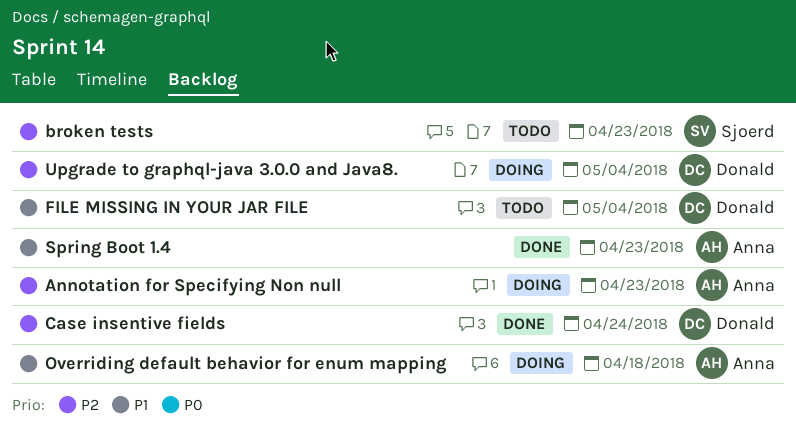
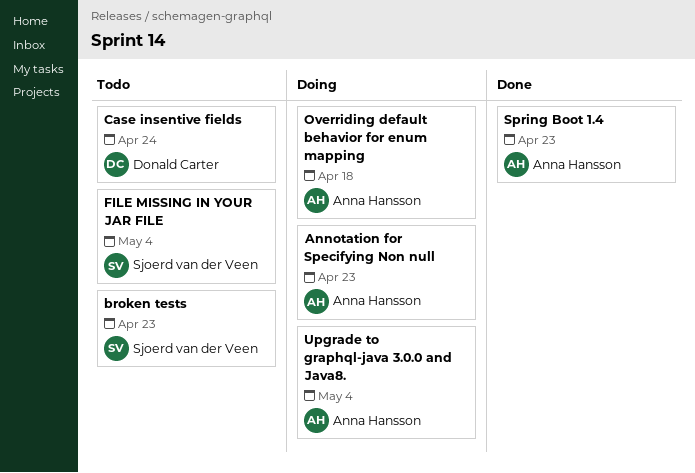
Case insentive fields, status: Done -> Todo
FILE MISSING IN YOUR JAR FILE, owner: Donald Carter -> Sjoerd van der Veen
Upgrade to graphql-java 3.0.0 and Java8., owner: Donald Carter -> Anna Hansson

